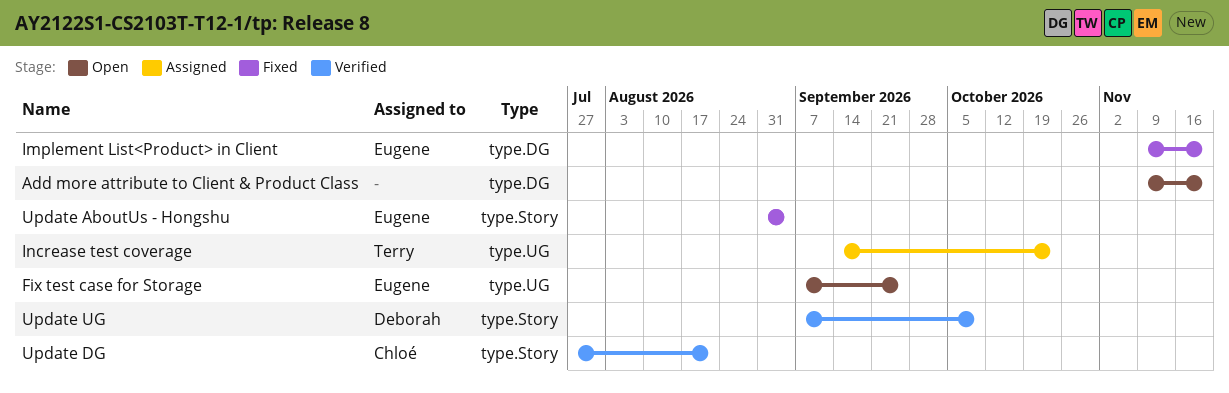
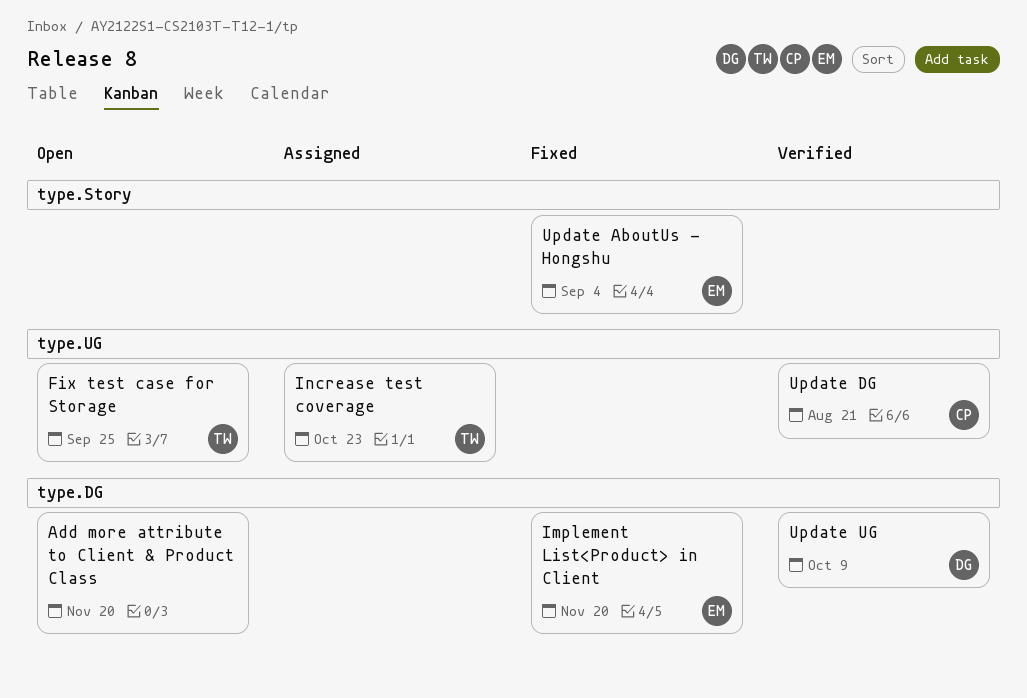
Fix test case for Storage, owner: Eugene -> Terry
Update DG, label: type.Story -> type.UG
Update UG, label: type.Story -> type.DG

